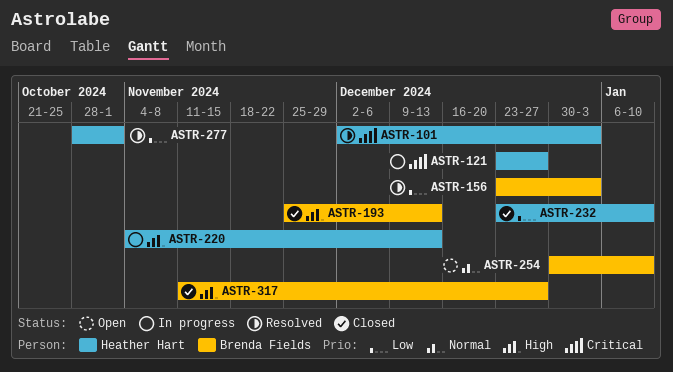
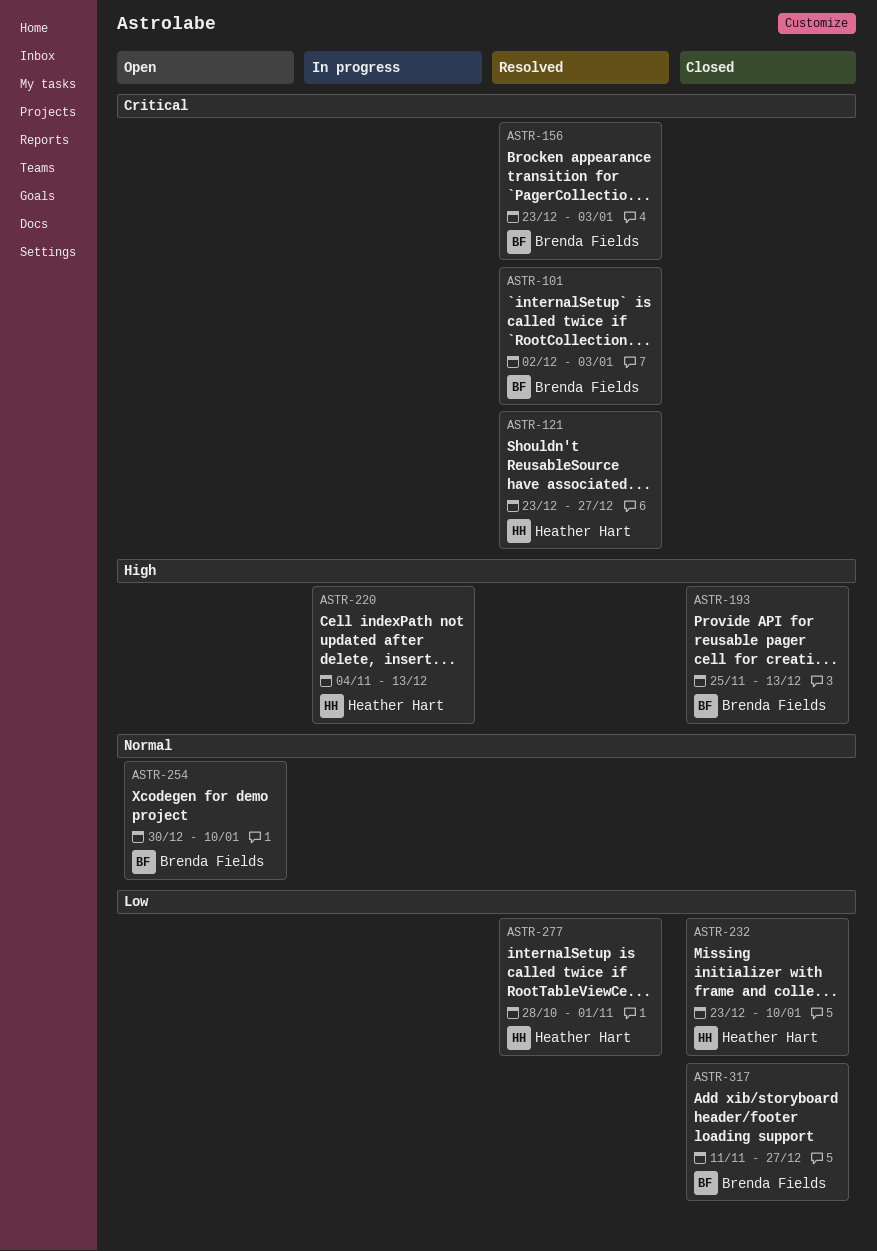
ASTR-101, owner: Heather Hart -> Brenda Fields
ASTR-121, status: In progress -> Resolved
ASTR-156, priority: Low -> Critical
ASTR-317, priority: High -> Low

